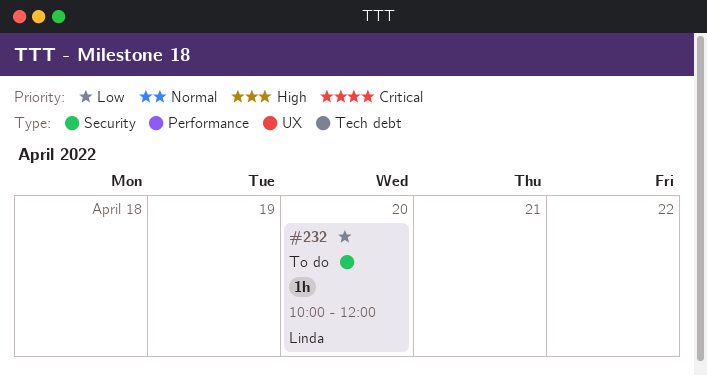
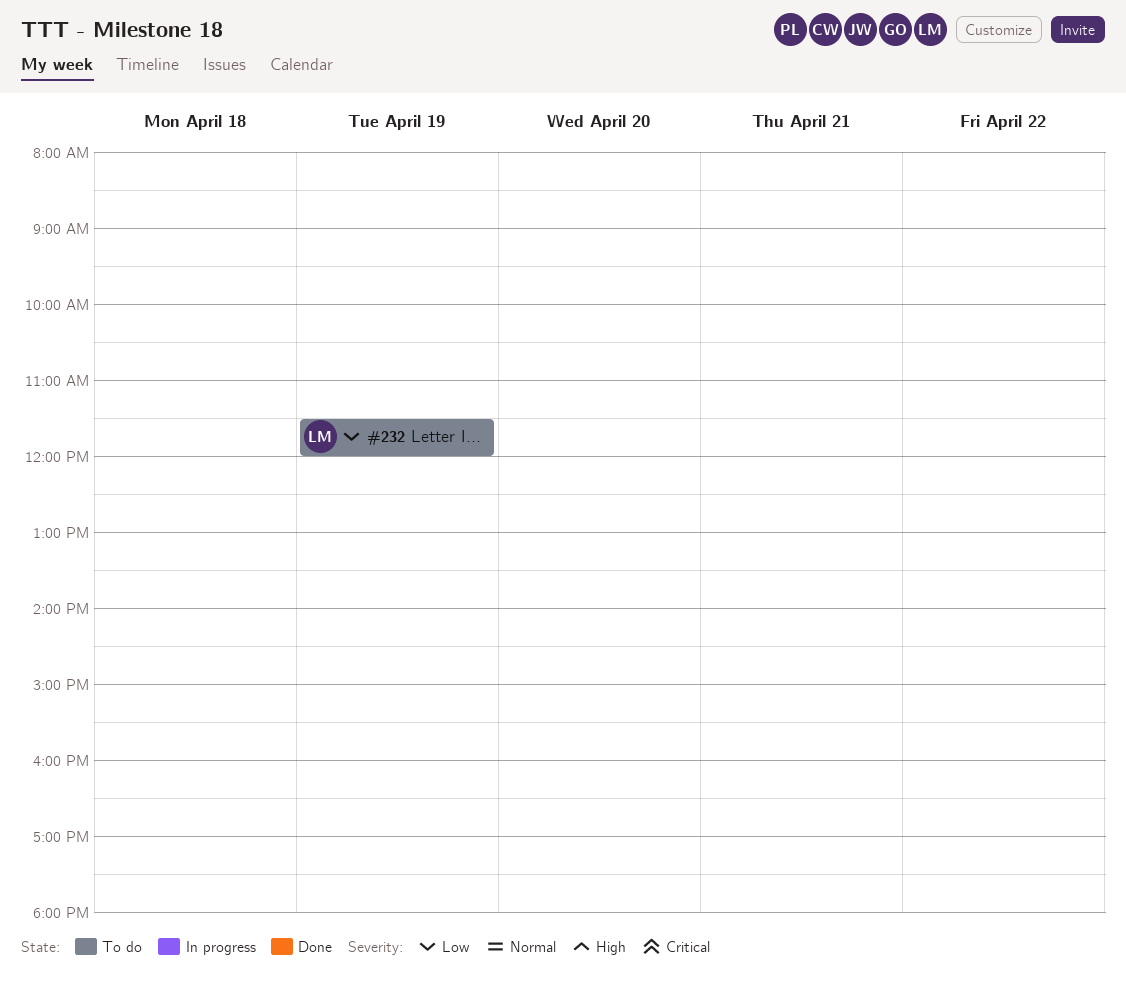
#232, day: Apr 20 -> Apr 19
#232, begins: 10:00 -> 11:30

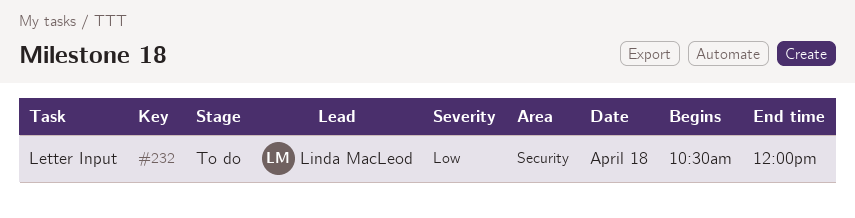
#232, day: Apr 19 -> Apr 18
#232, begins: 11:30 -> 10:30

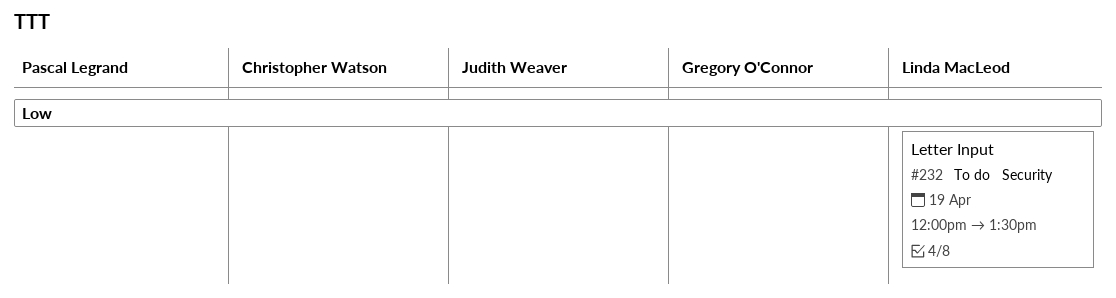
#232, day: Apr 18 -> Apr 19
#232, begins: 10:30 -> 12:00
#232, ends: 12:00 -> 13:30

